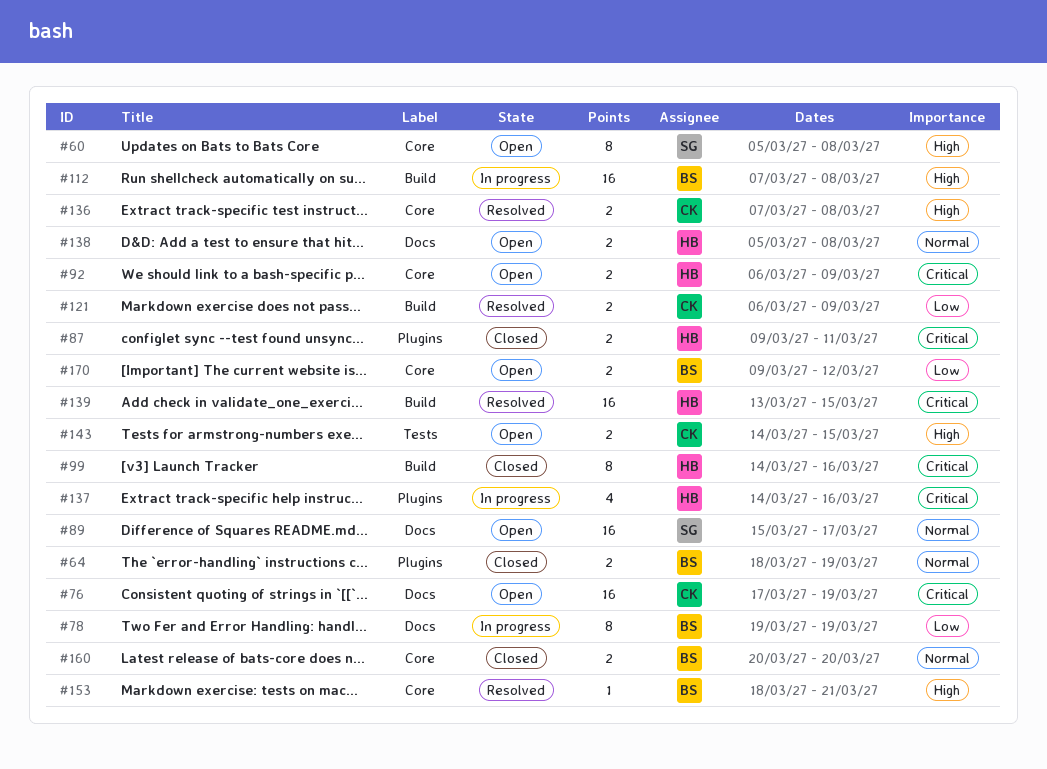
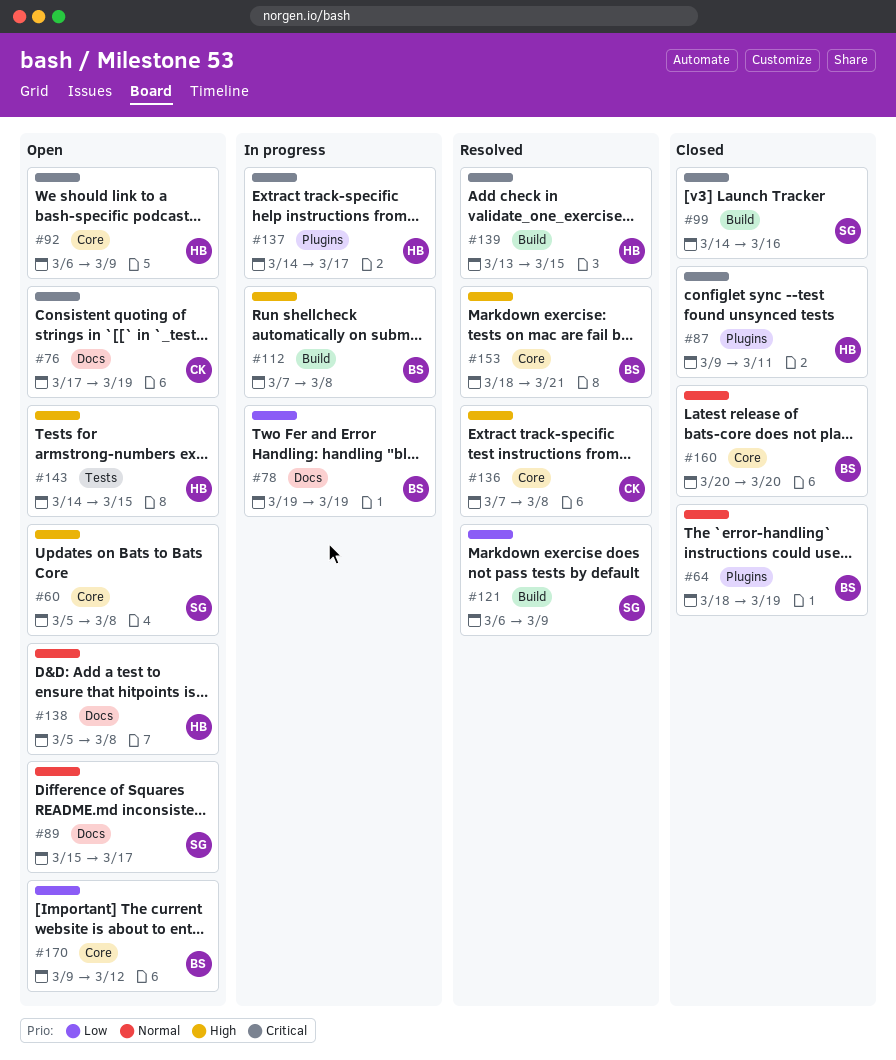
#99, owner: HB -> SG
#121, owner: CK -> SG
#137, due: Mar 16 -> Mar 17
#143, owner: CK -> HB

